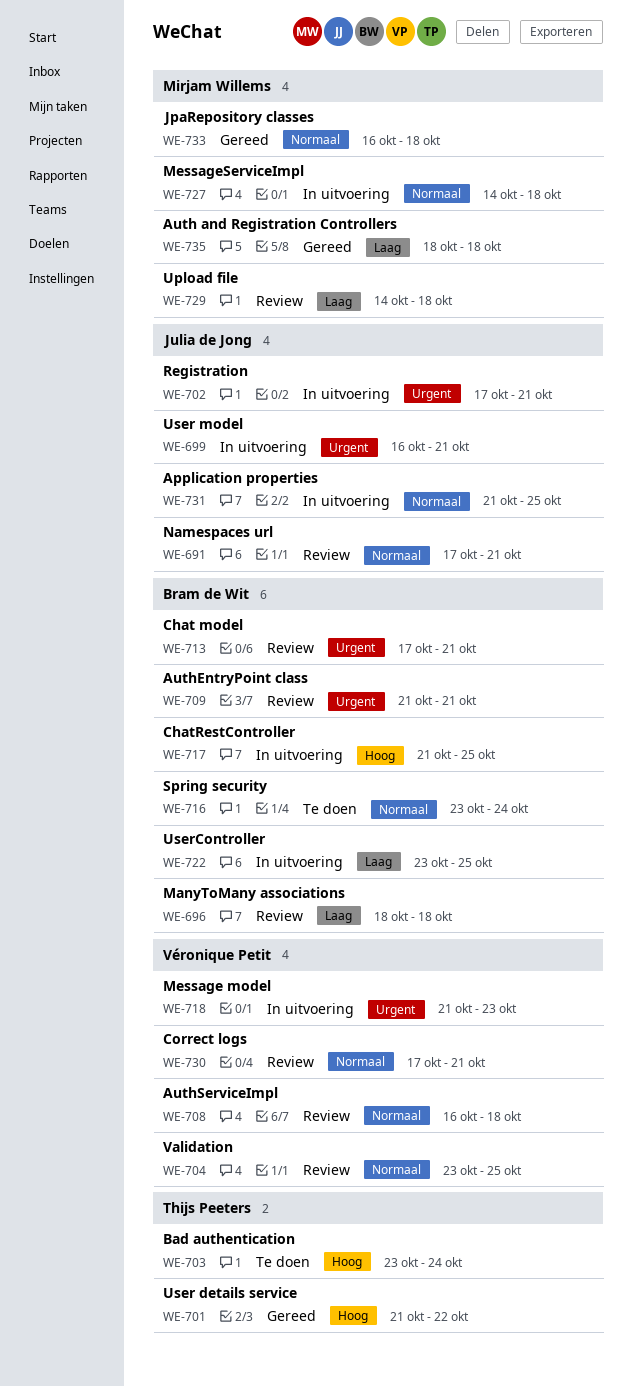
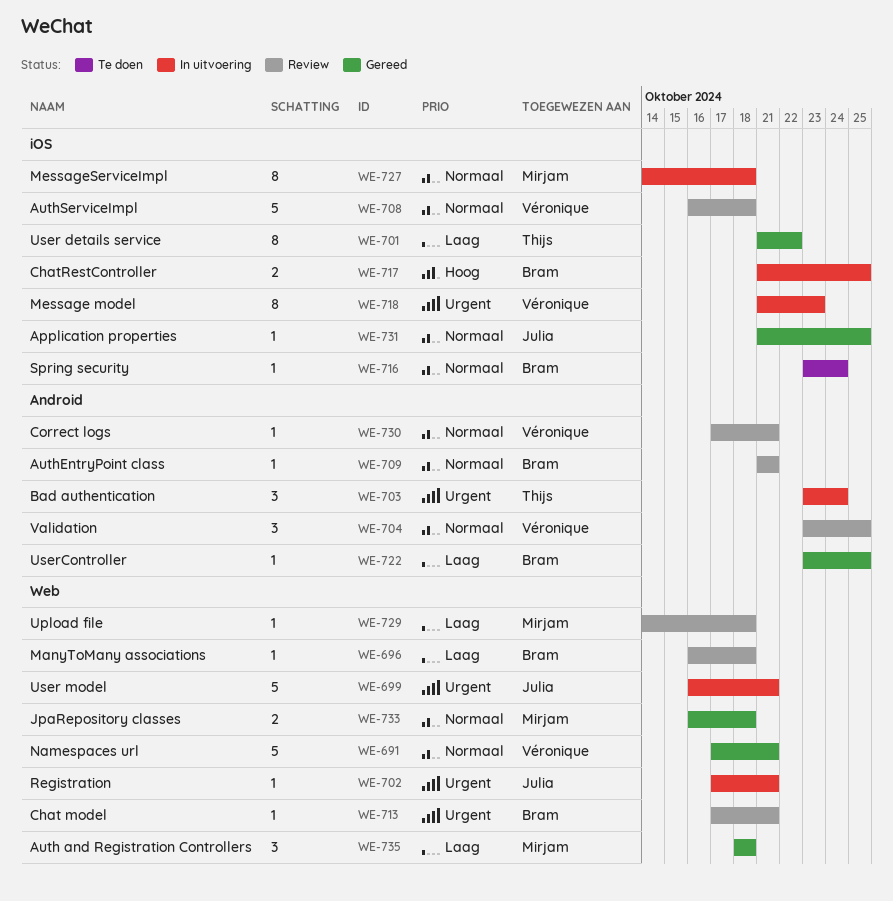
WE-691, status: Review -> Gereed
WE-691, owner: Julia de Jong -> Véronique Petit
WE-696, start: Oct 18 -> Oct 16
WE-701, priority: Hoog -> Laag
WE-703, status: Te doen -> In uitvoering
WE-703, priority: Hoog -> Urgent
WE-709, priority: Urgent -> Normaal
WE-722, status: In uitvoering -> Gereed
WE-731, status: In uitvoering -> Gereed

